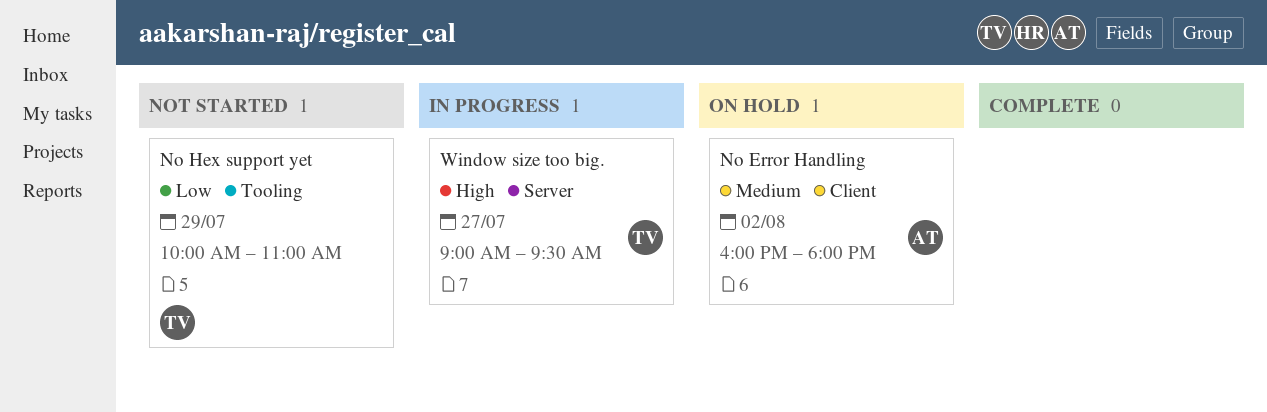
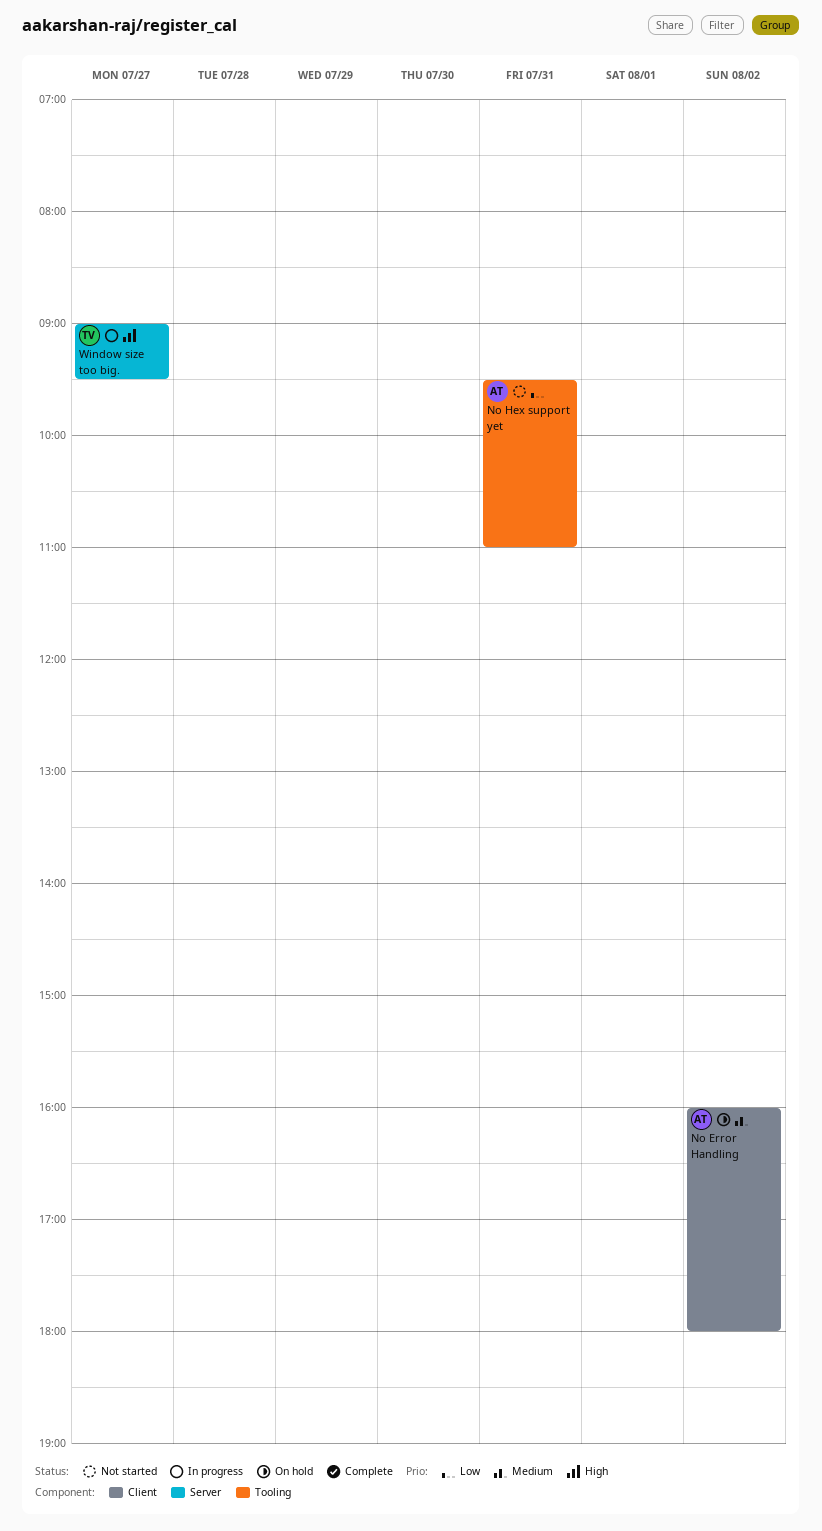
No Hex support yet, owner: TV -> AT
No Hex support yet, day: Jul 29 -> Jul 31
No Hex support yet, begins: 10:00 -> 09:30

